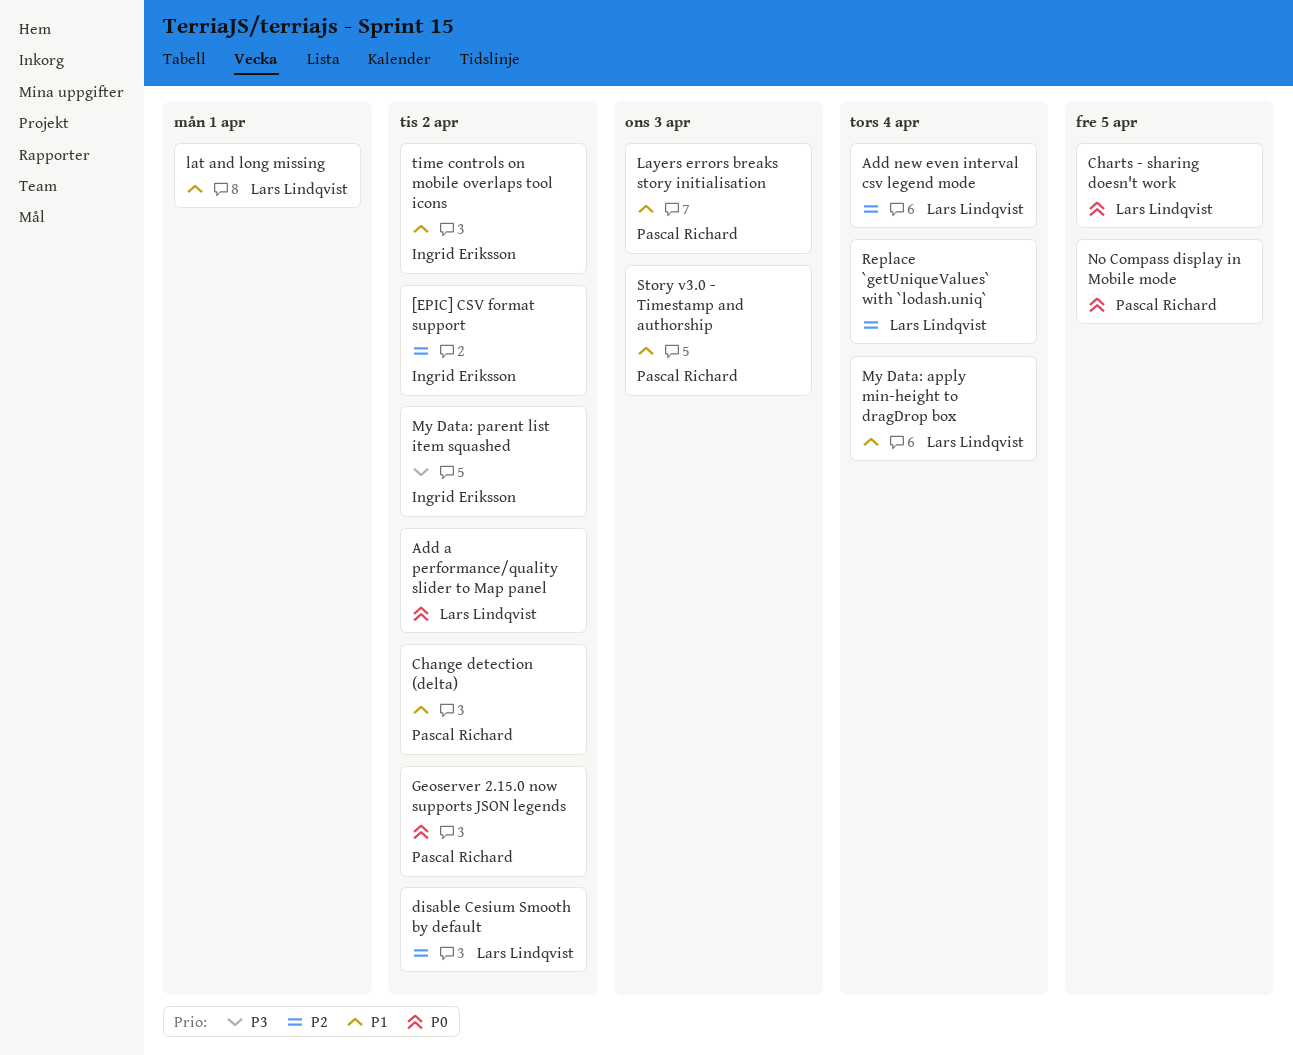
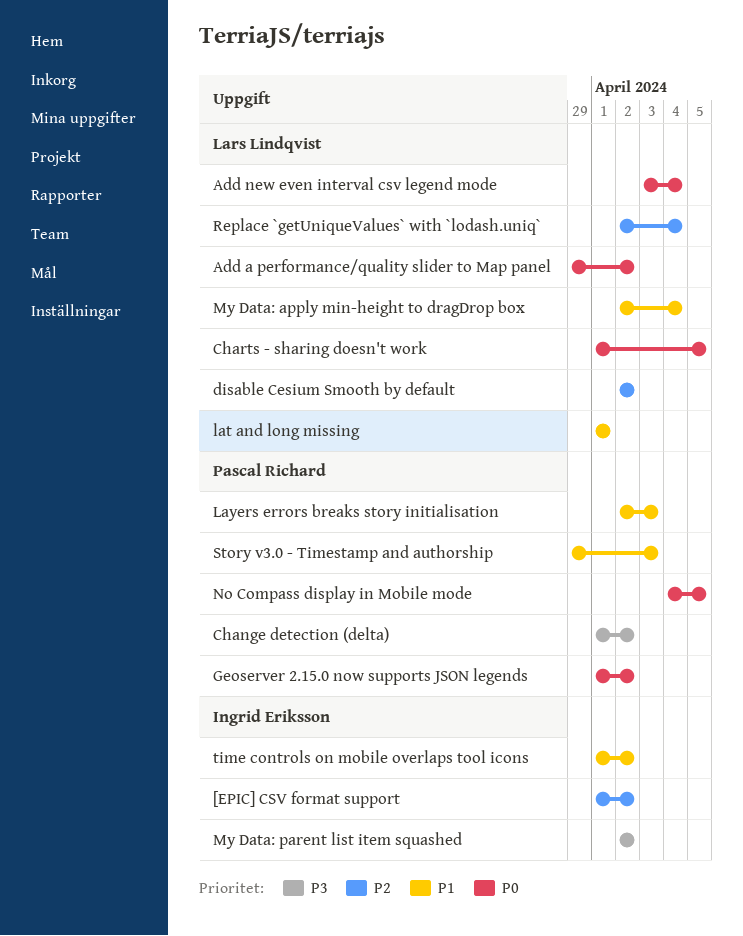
Add new even interval csv legend mode, priority: P2 -> P0
Change detection (delta), priority: P1 -> P3

